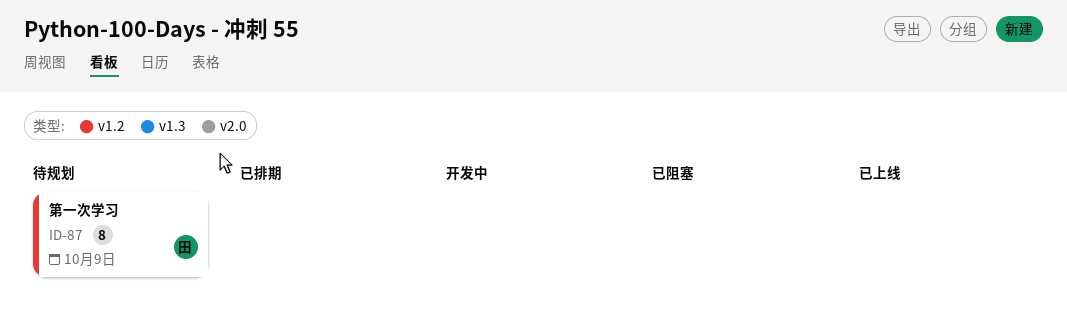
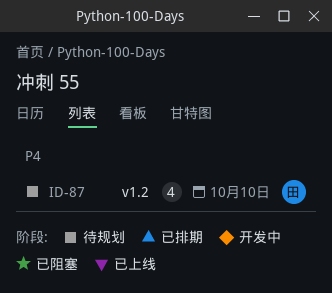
ID-87, estimate: 8 -> 4
ID-87, due: Oct 9 -> Oct 10

